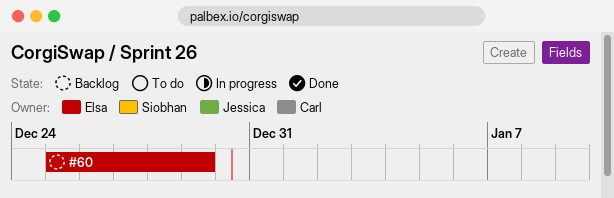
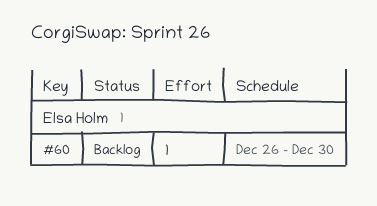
#60, start: Dec 25 -> Dec 26
#60, due: Dec 29 -> Dec 30

